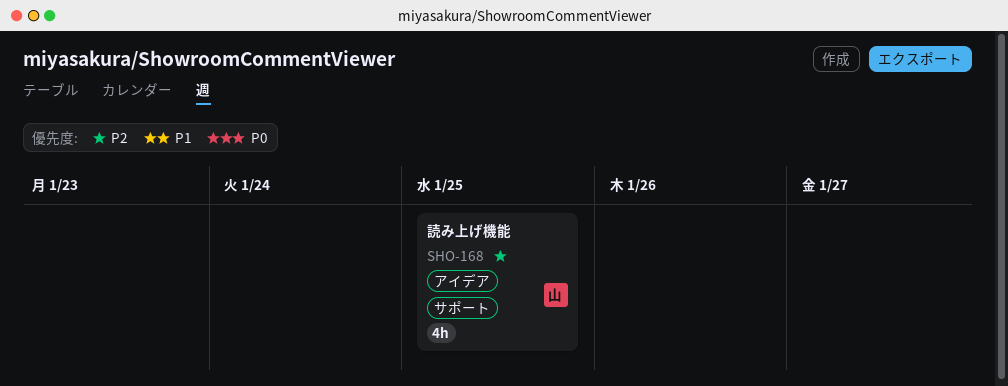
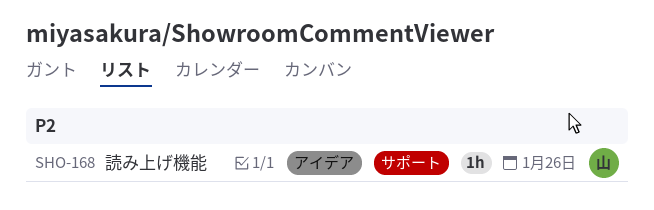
SHO-168, estimate: 4h -> 1h
SHO-168, due: Jan 25 -> Jan 26

